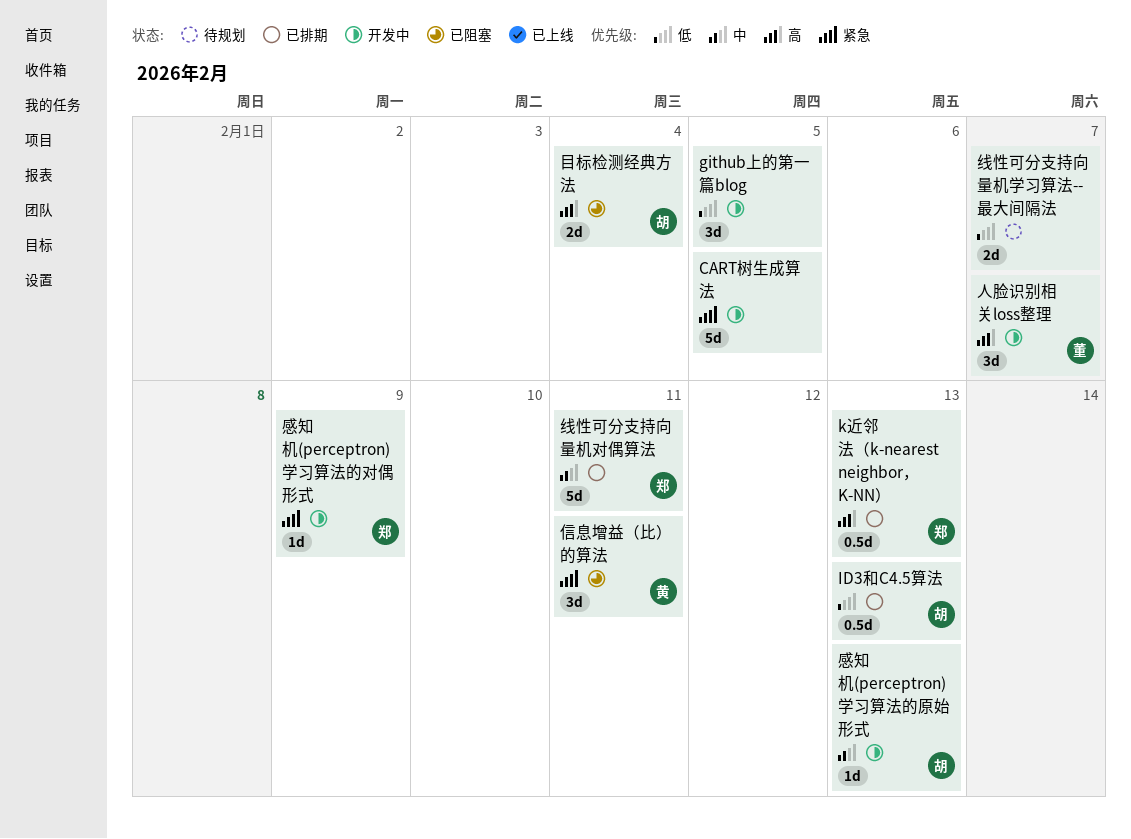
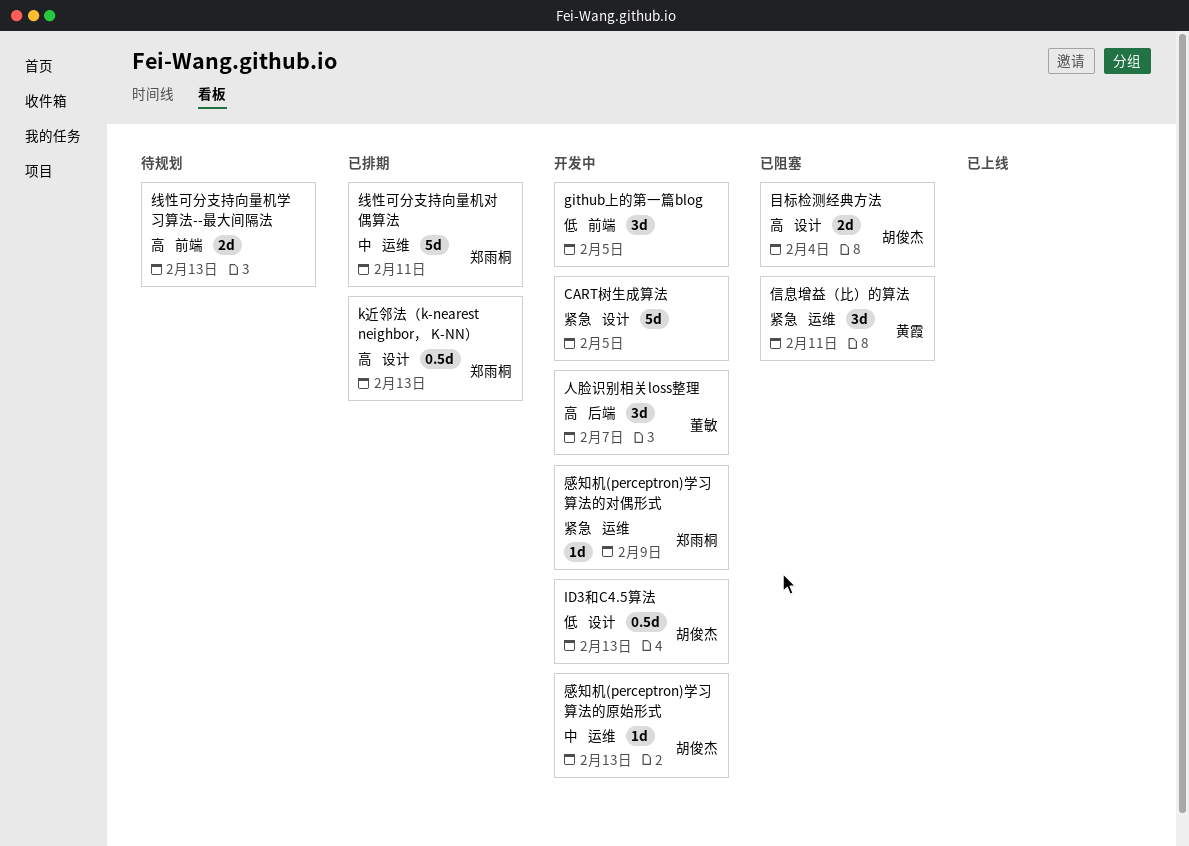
ID3和C4.5算法, status: 已排期 -> 开发中
线性可分支持向量机学习算法--最大间隔法, priority: 低 -> 高
线性可分支持向量机学习算法--最大间隔法, due: Feb 7 -> Feb 13

